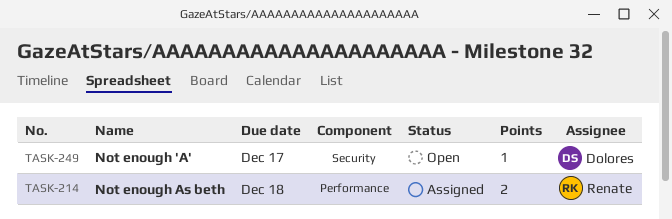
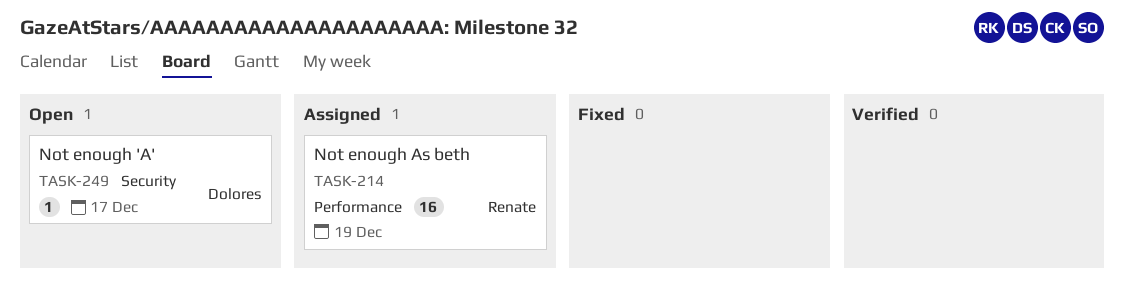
TASK-214, estimate: 2 -> 16
TASK-214, due: Dec 18 -> Dec 19

